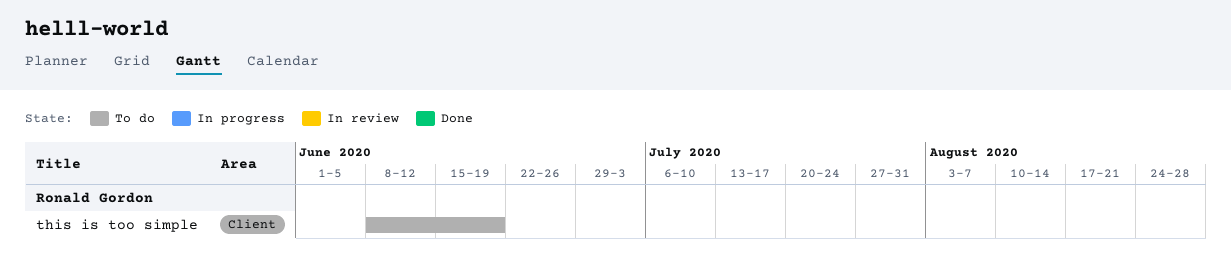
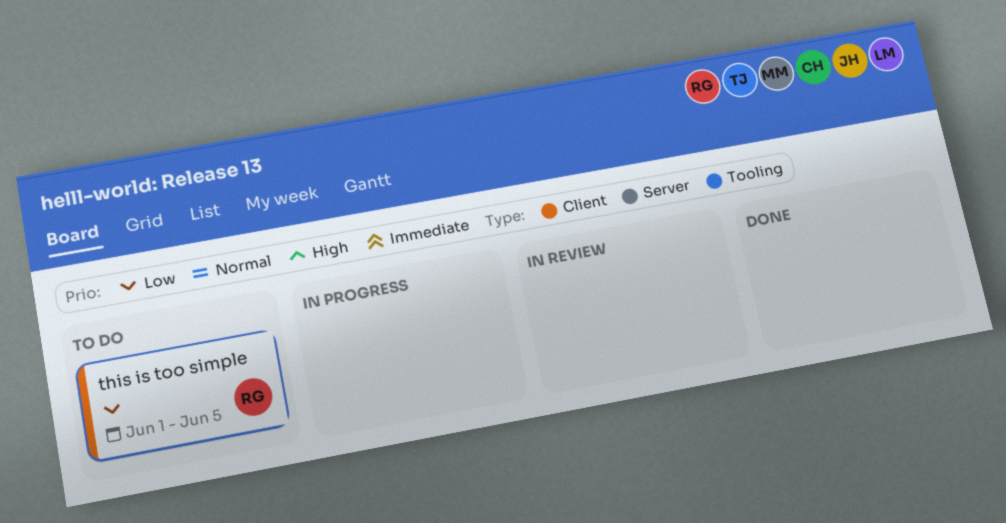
this is too simple, start: Jun 8 -> Jun 1
this is too simple, due: Jun 19 -> Jun 5

